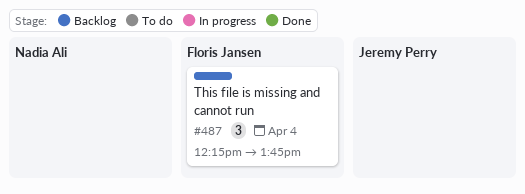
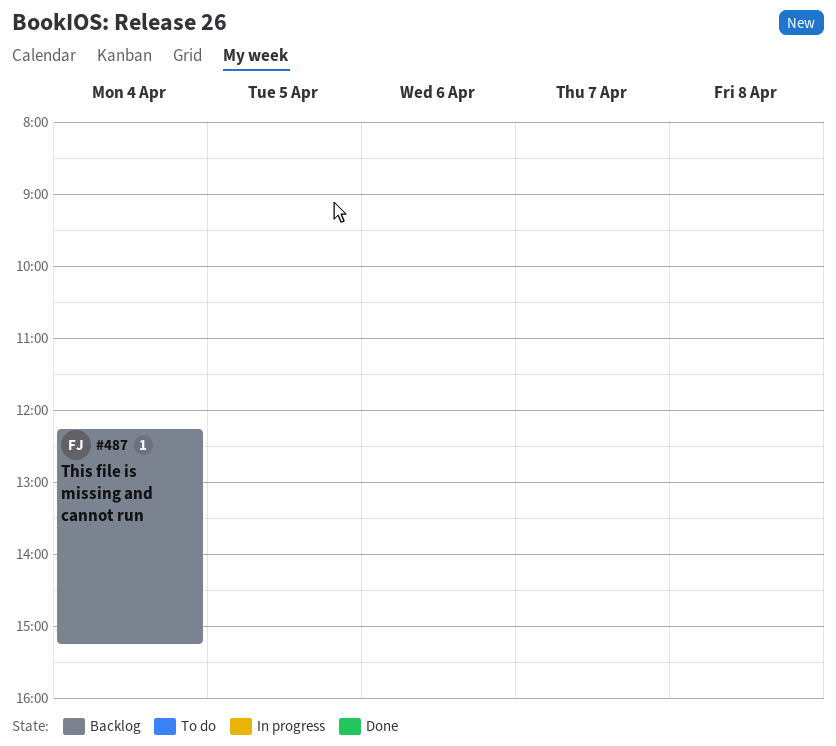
#487, estimate: 3 -> 1
#487, ends: 13:45 -> 15:15

